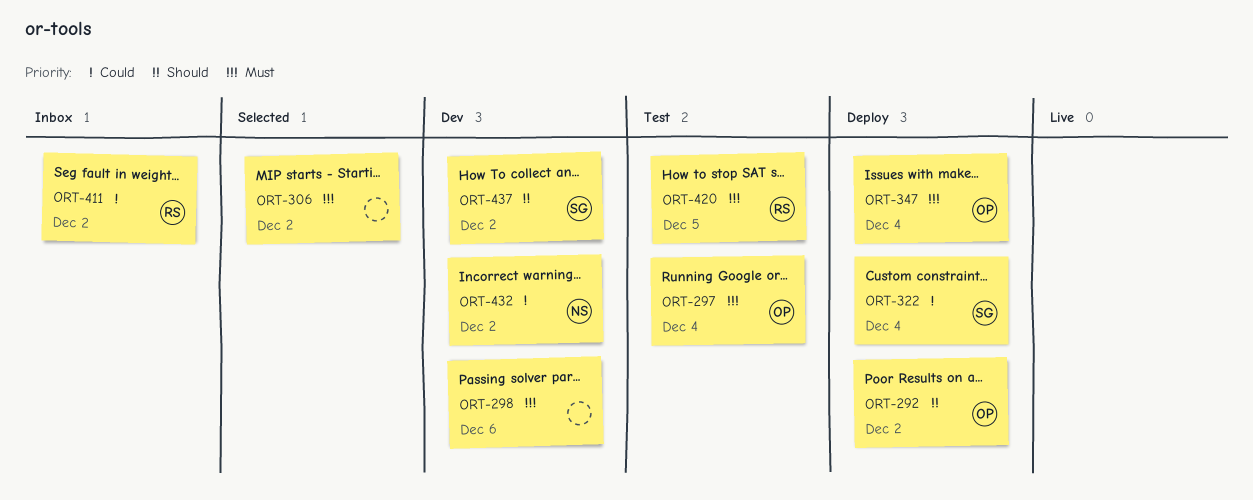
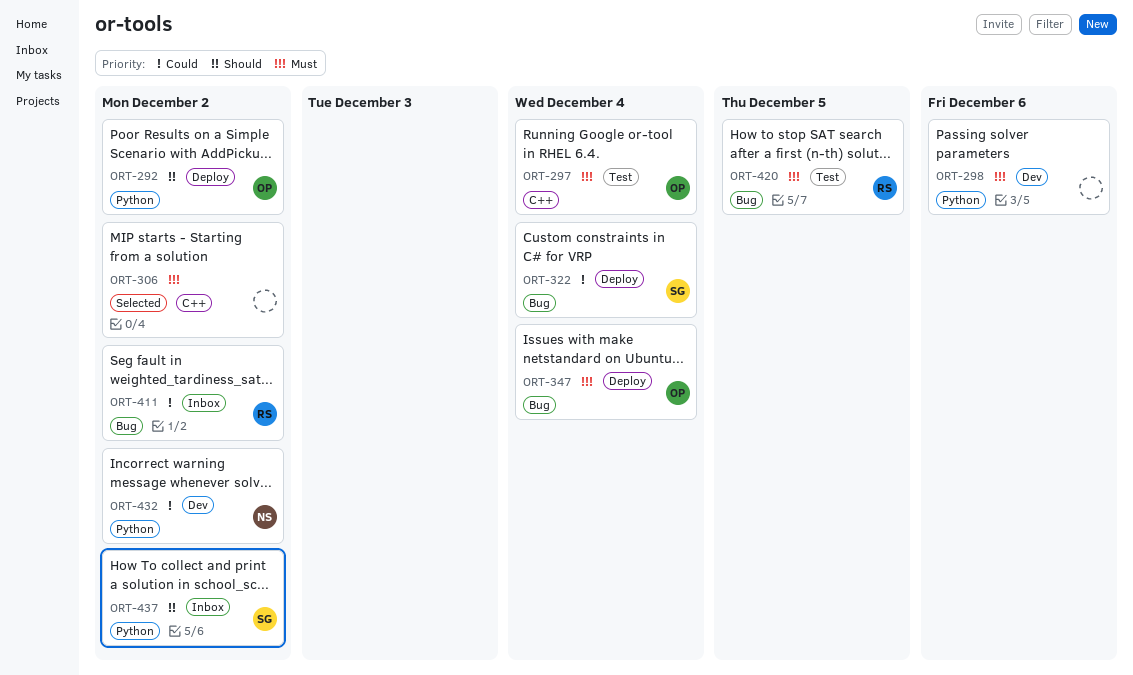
ORT-437, status: Dev -> Inbox

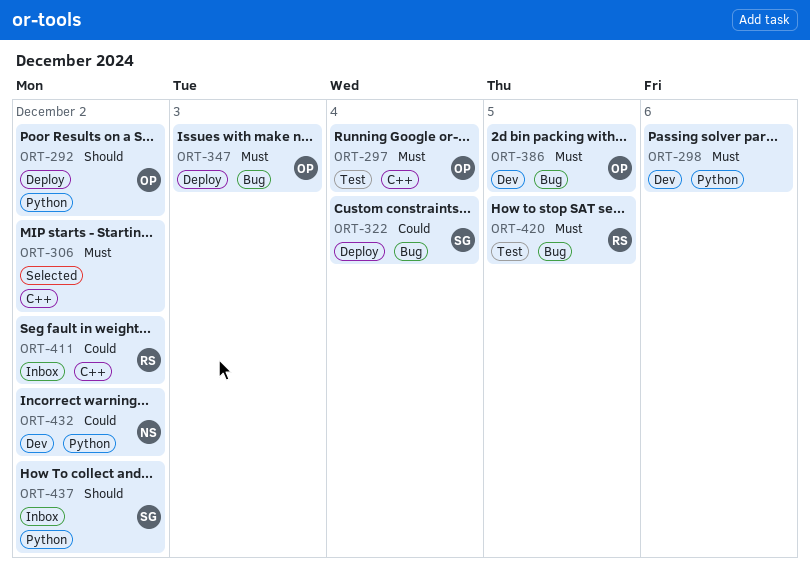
ORT-347, due: Dec 4 -> Dec 3
ORT-386: none -> present
ORT-411, label: Bug -> C++

